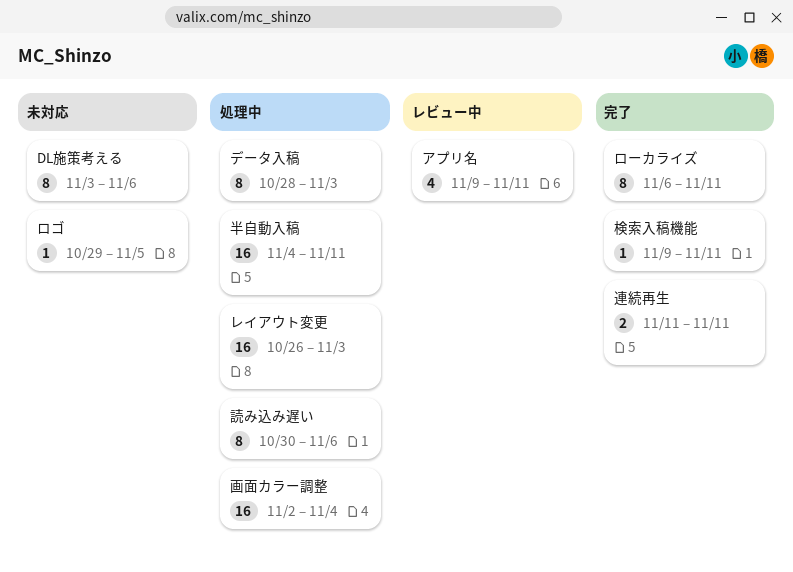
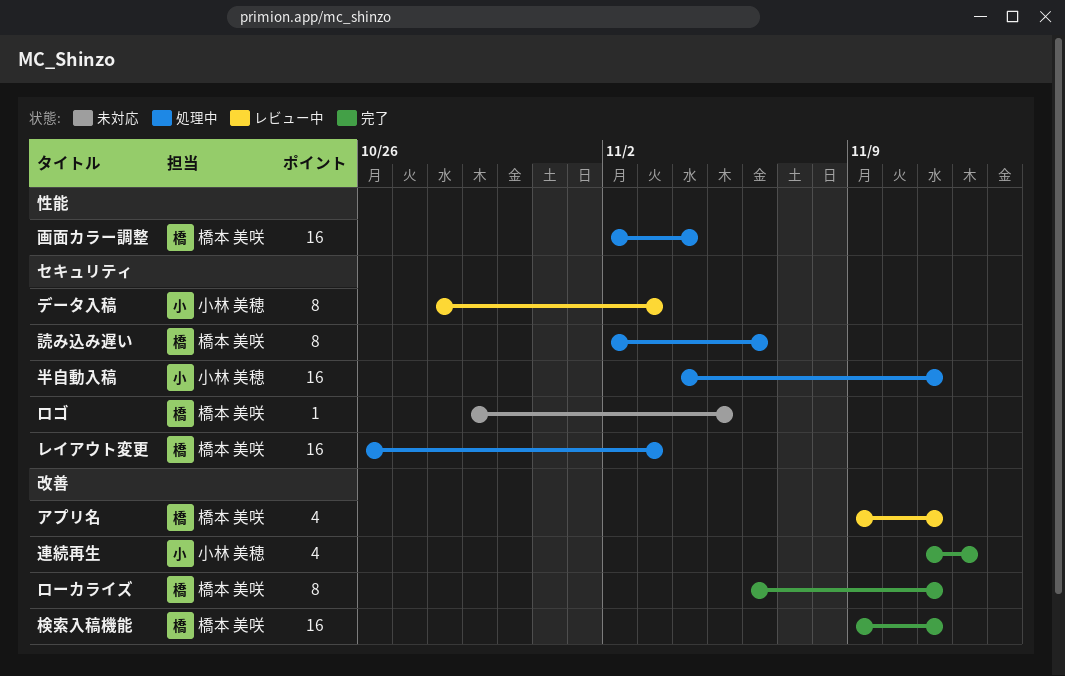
DL施策考える: present -> none
データ入稿, status: 処理中 -> レビュー中
検索入稿機能, estimate: 1 -> 16
読み込み遅い, start: Oct 30 -> Nov 2
連続再生, estimate: 2 -> 4
連続再生, due: Nov 11 -> Nov 12

